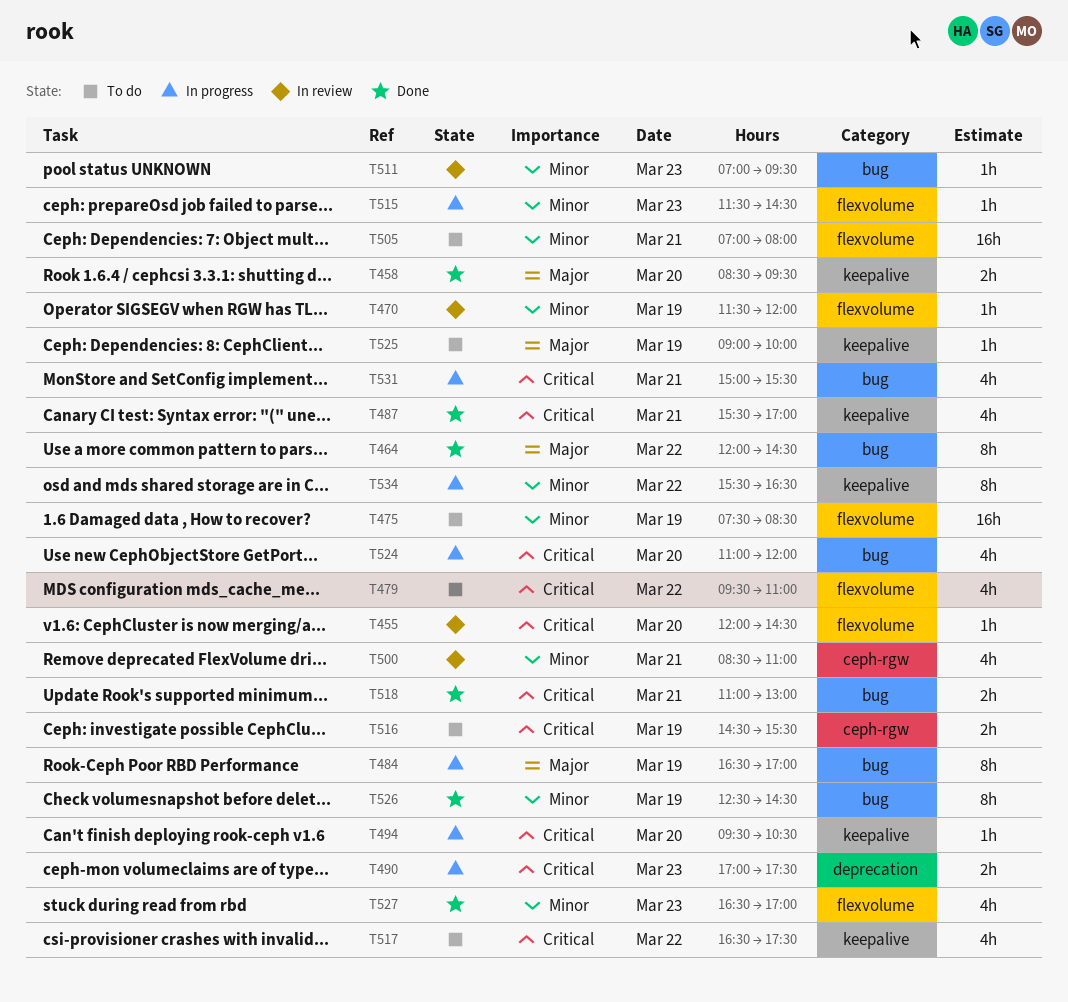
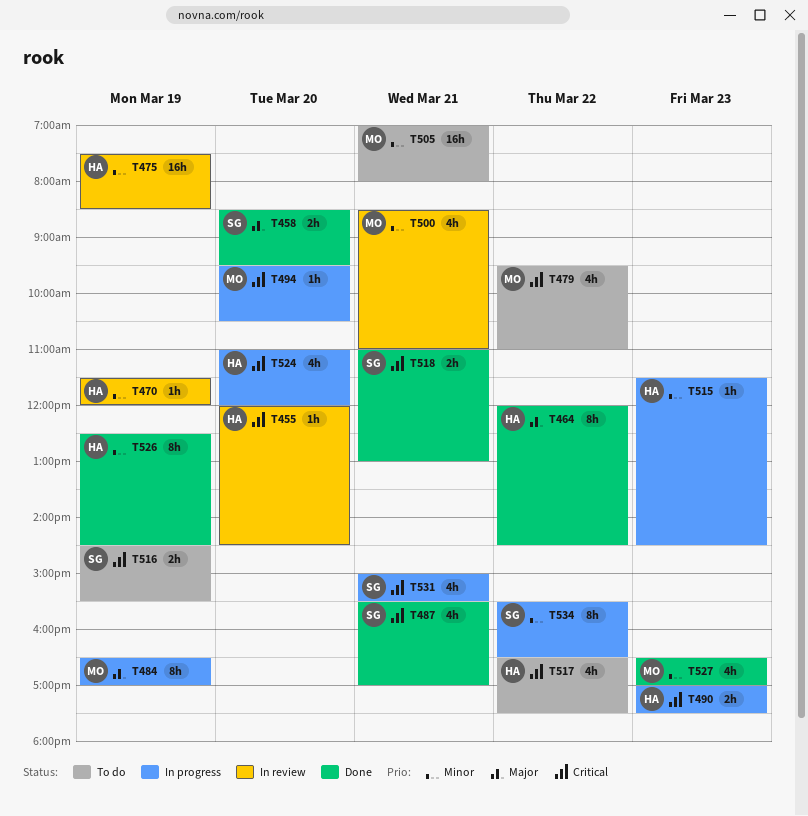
T475, status: To do -> In review
T511: present -> none
T525: present -> none

